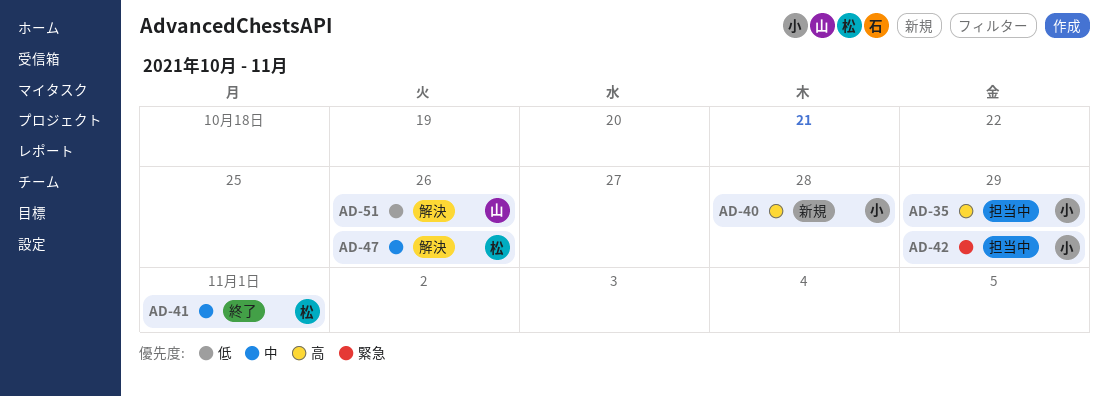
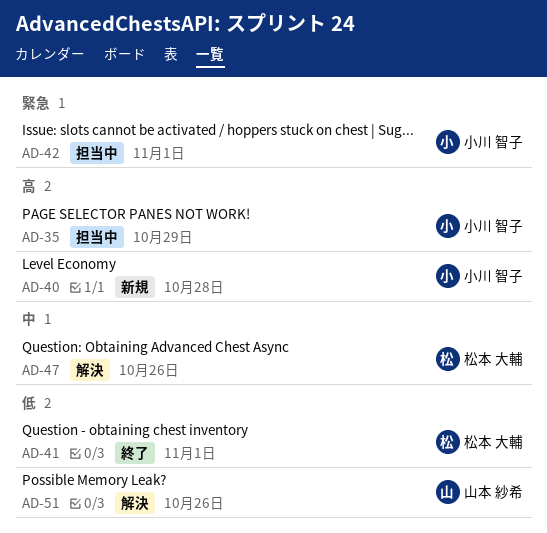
AD-41, priority: 中 -> 低
AD-42, due: Oct 29 -> Nov 1

